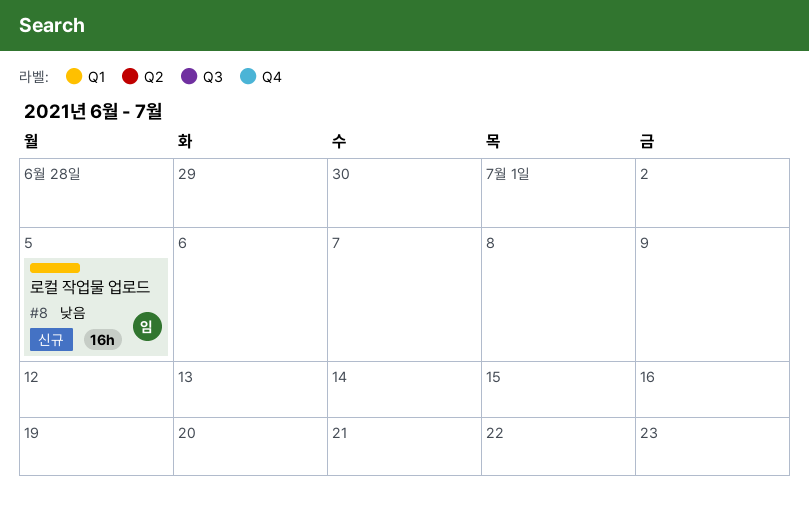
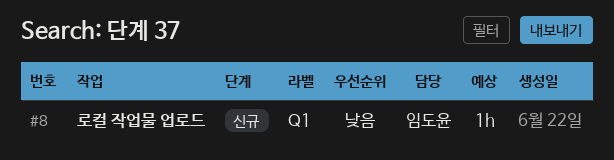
#8, estimate: 16h -> 1h

